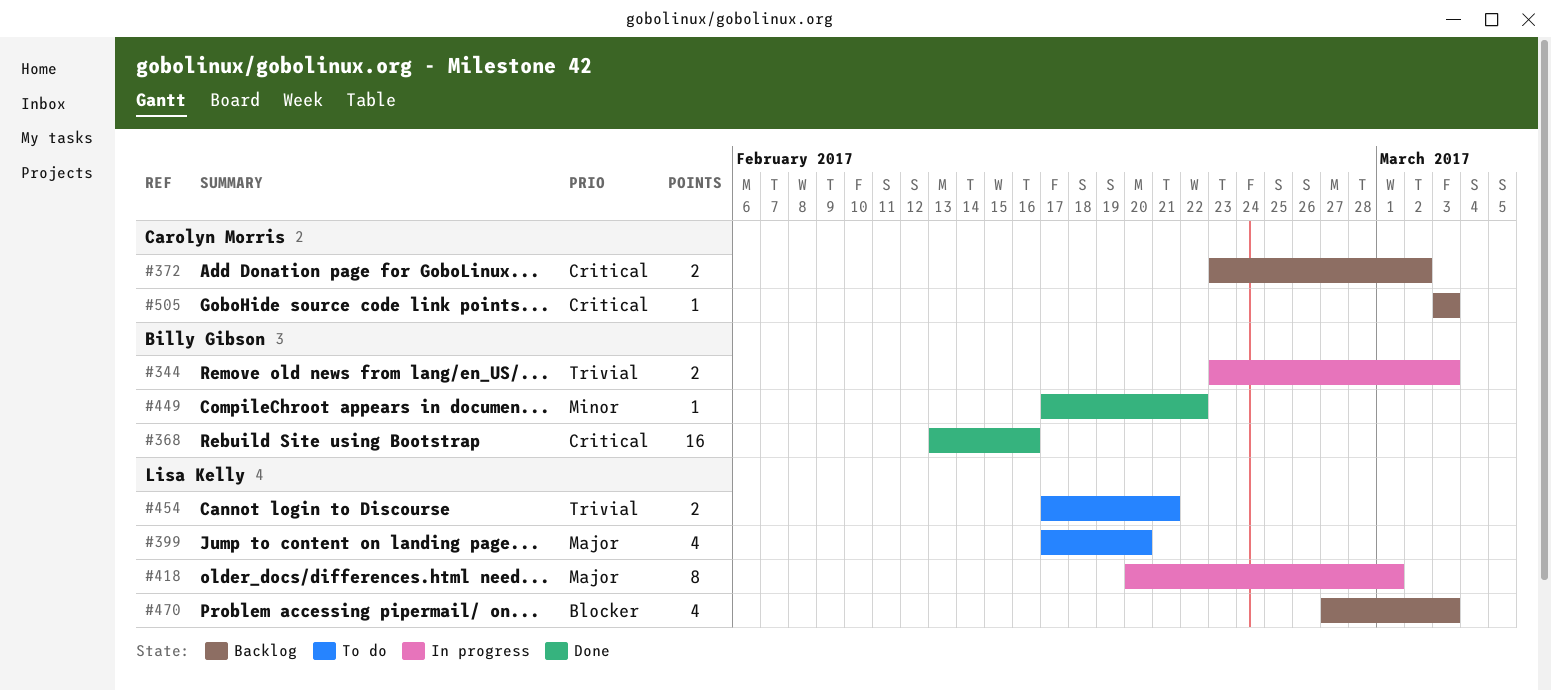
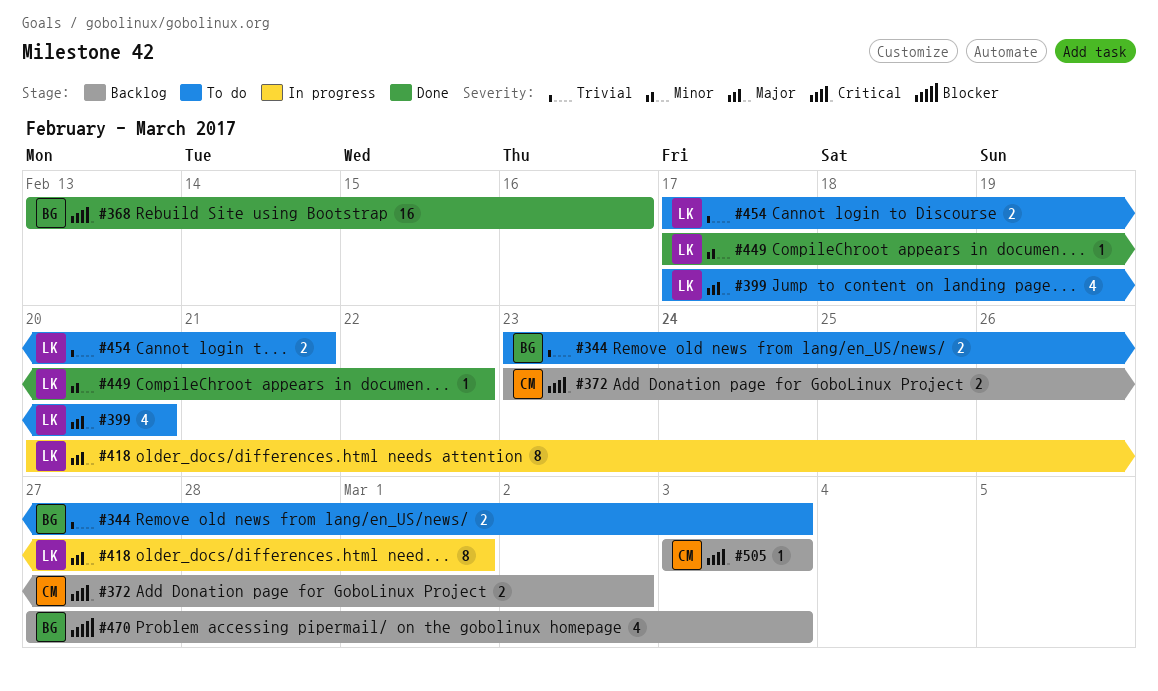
#344, status: In progress -> To do
#449, owner: Billy Gibson -> Lisa Kelly
#470, owner: Lisa Kelly -> Billy Gibson

